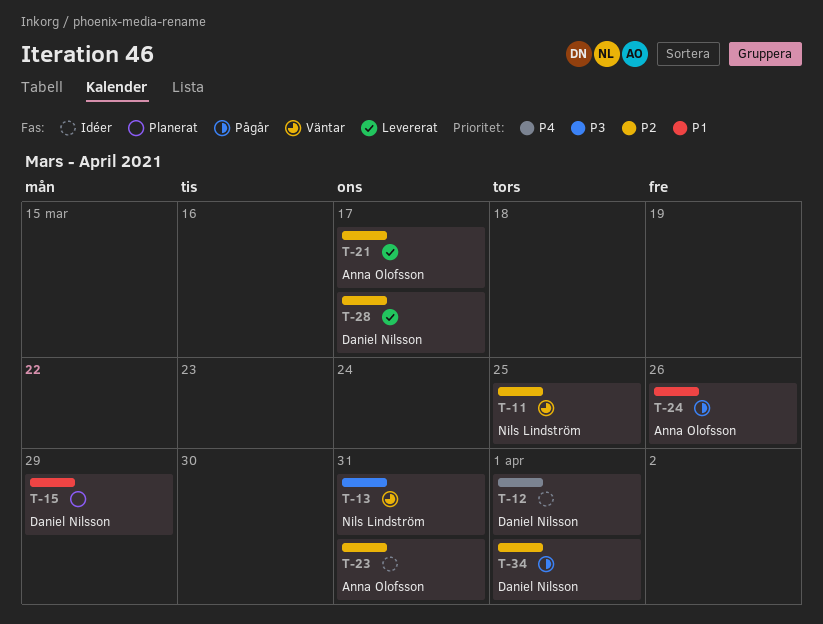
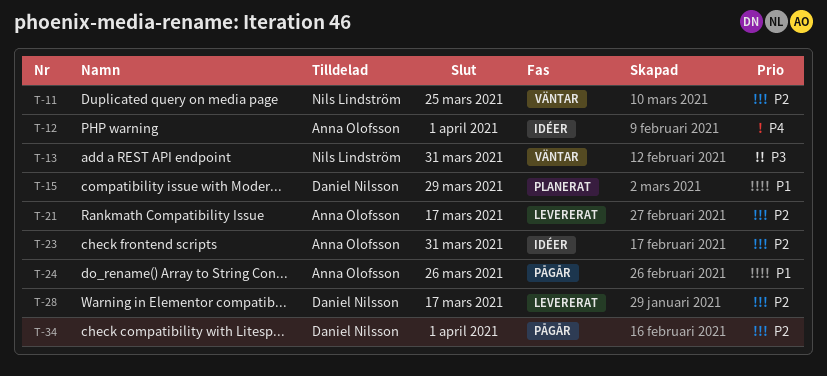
T-12, owner: Daniel Nilsson -> Anna Olofsson

